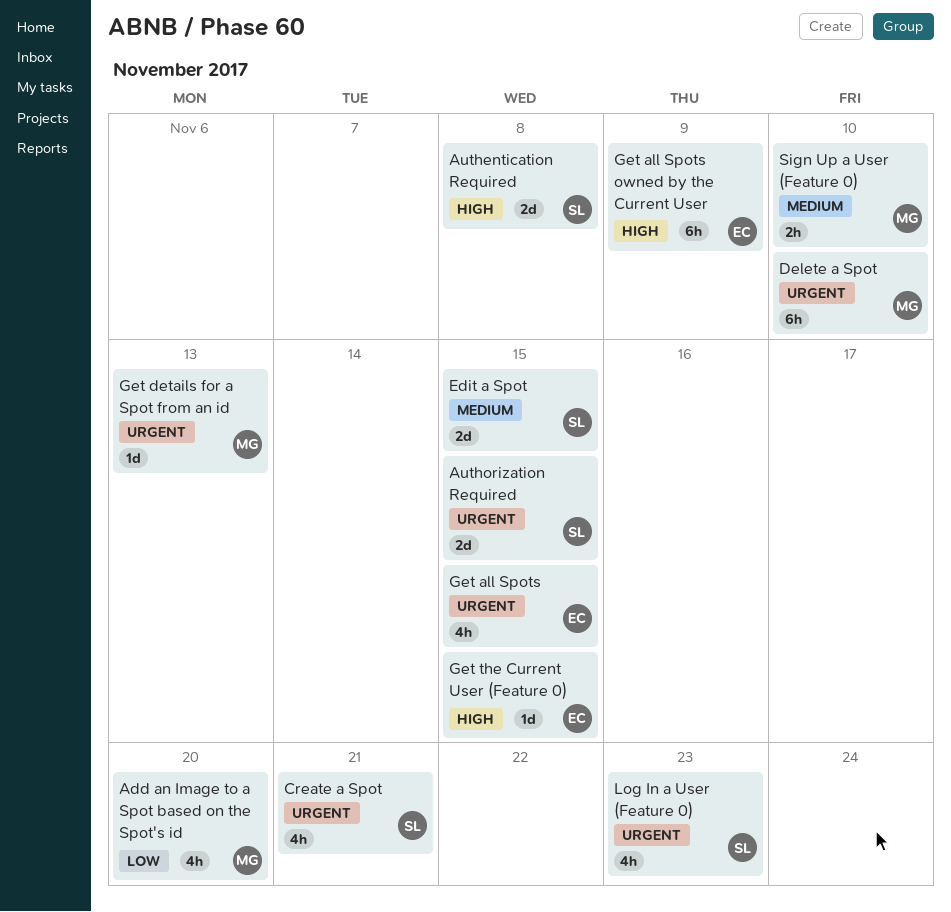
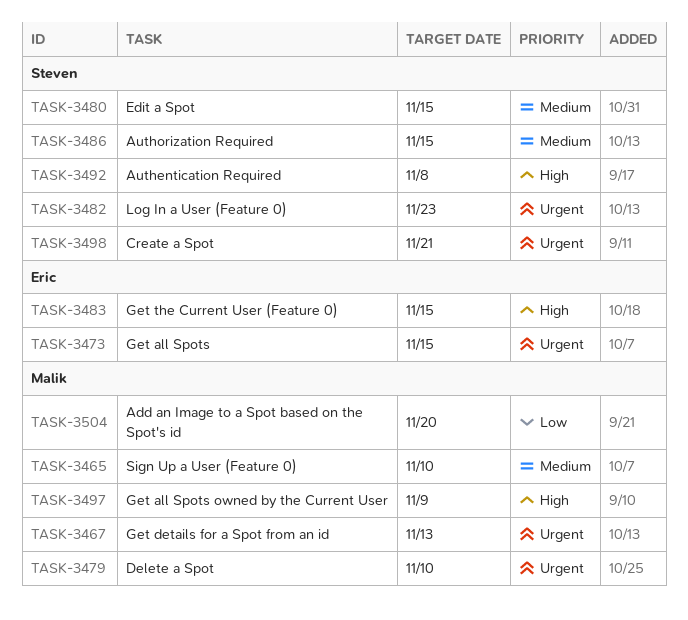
Authorization Required, priority: Urgent -> Medium
Get all Spots owned by the Current User, owner: Eric -> Malik

